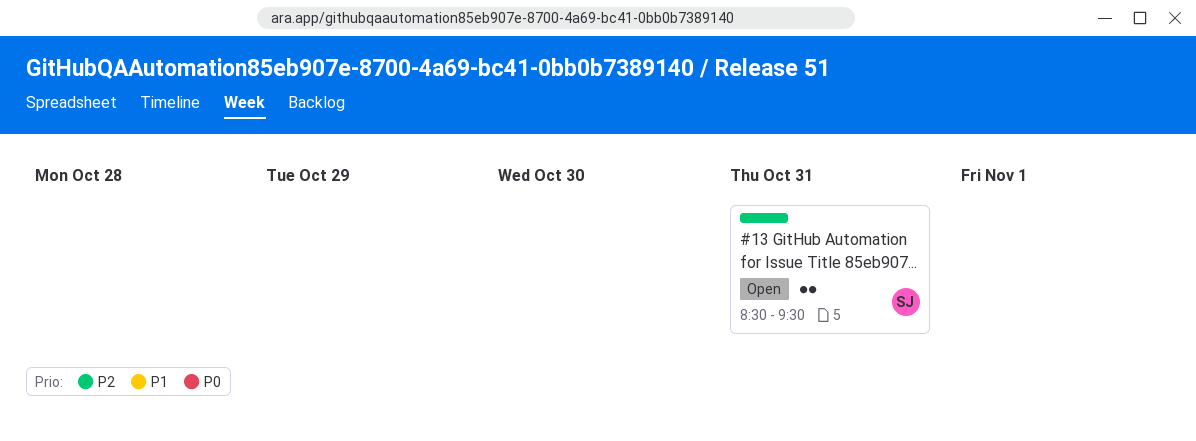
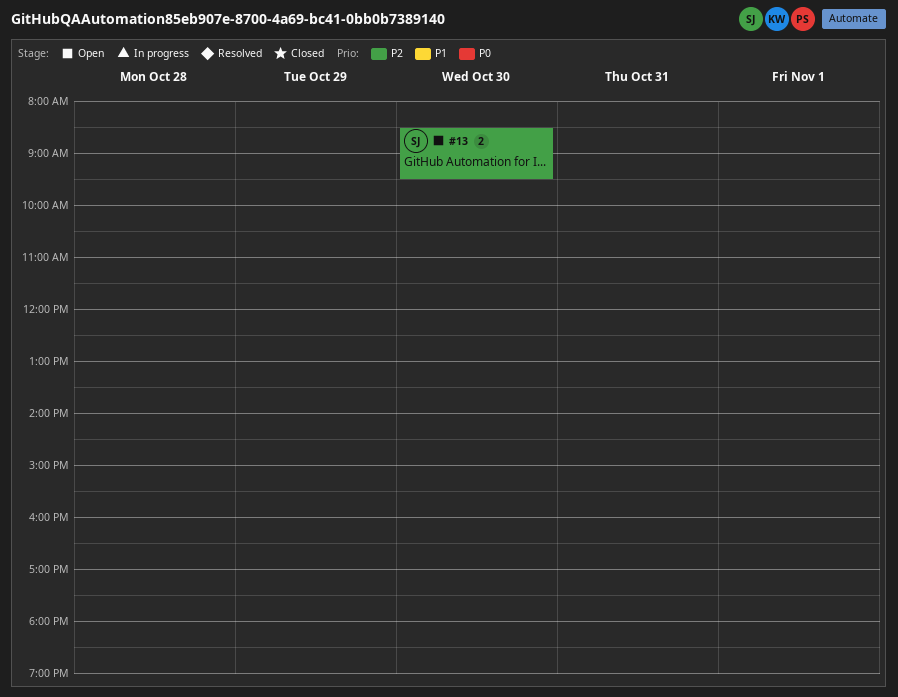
#13, day: Oct 31 -> Oct 30

